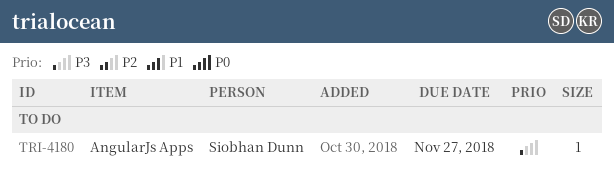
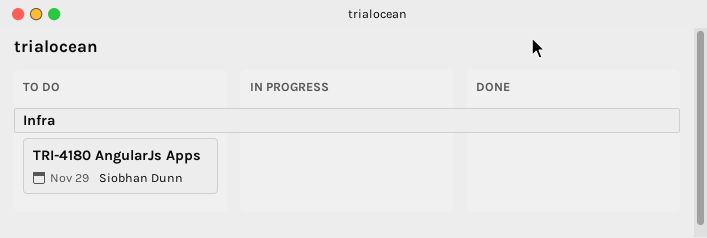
TRI-4180, due: Nov 27 -> Nov 29

